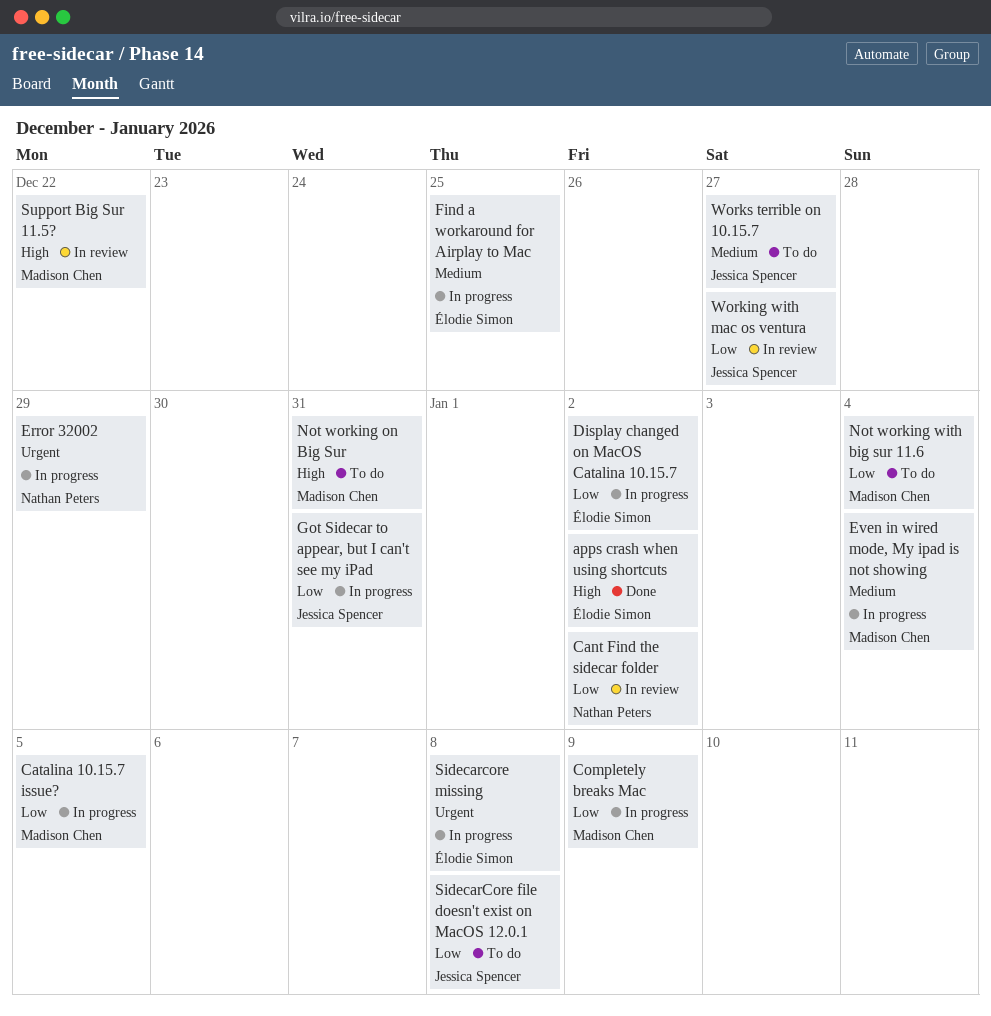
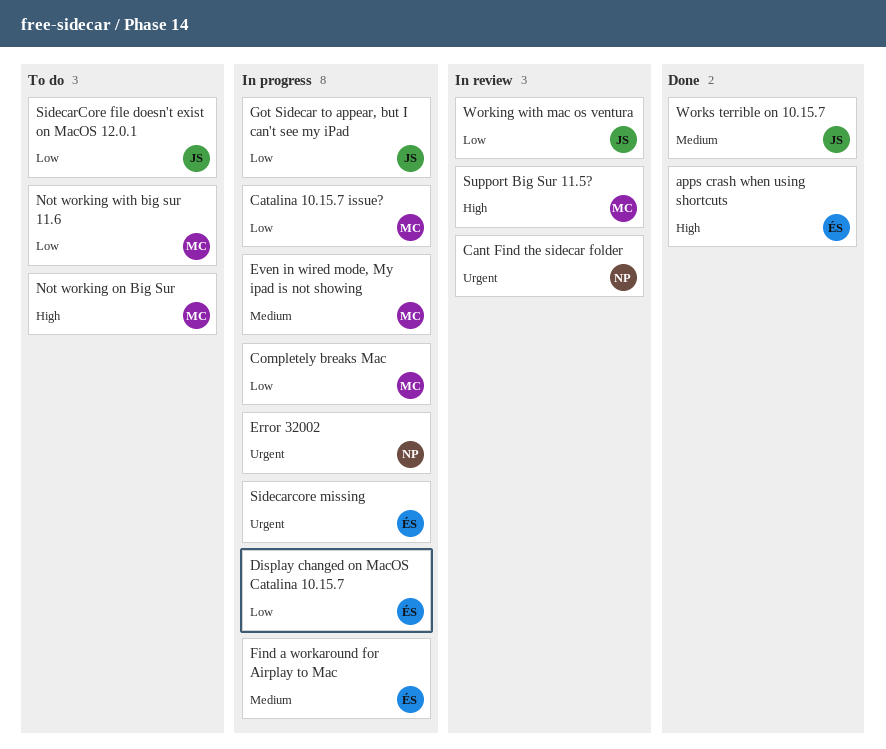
Cant Find the sidecar folder, priority: Low -> Urgent
Works terrible on 10.15.7, status: To do -> Done

